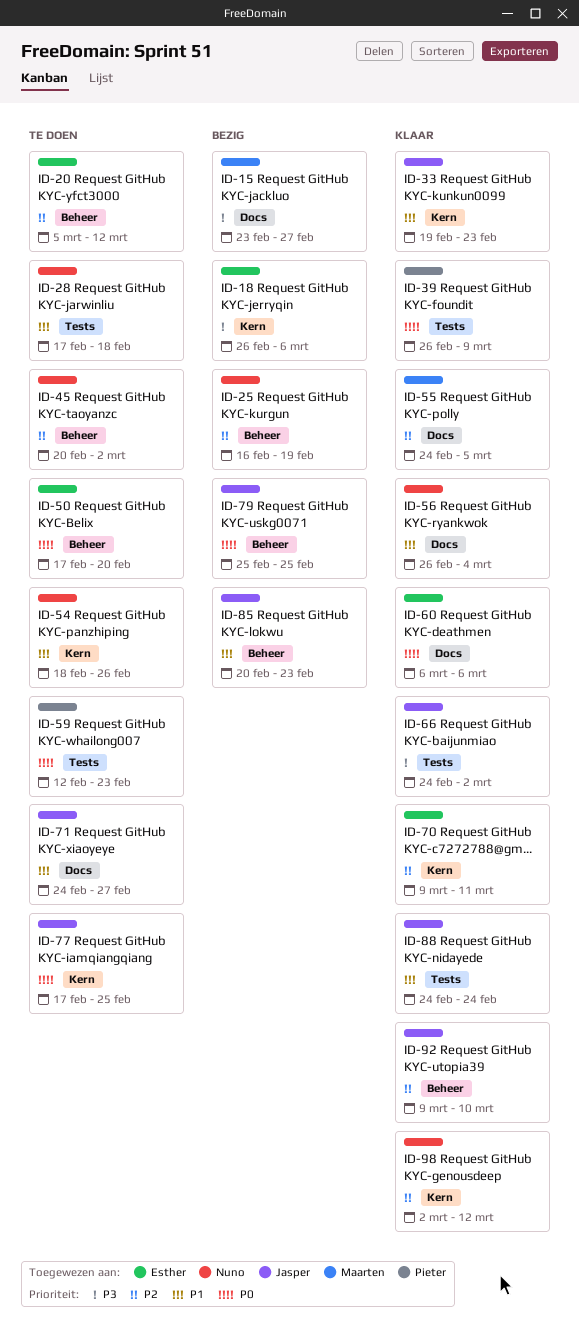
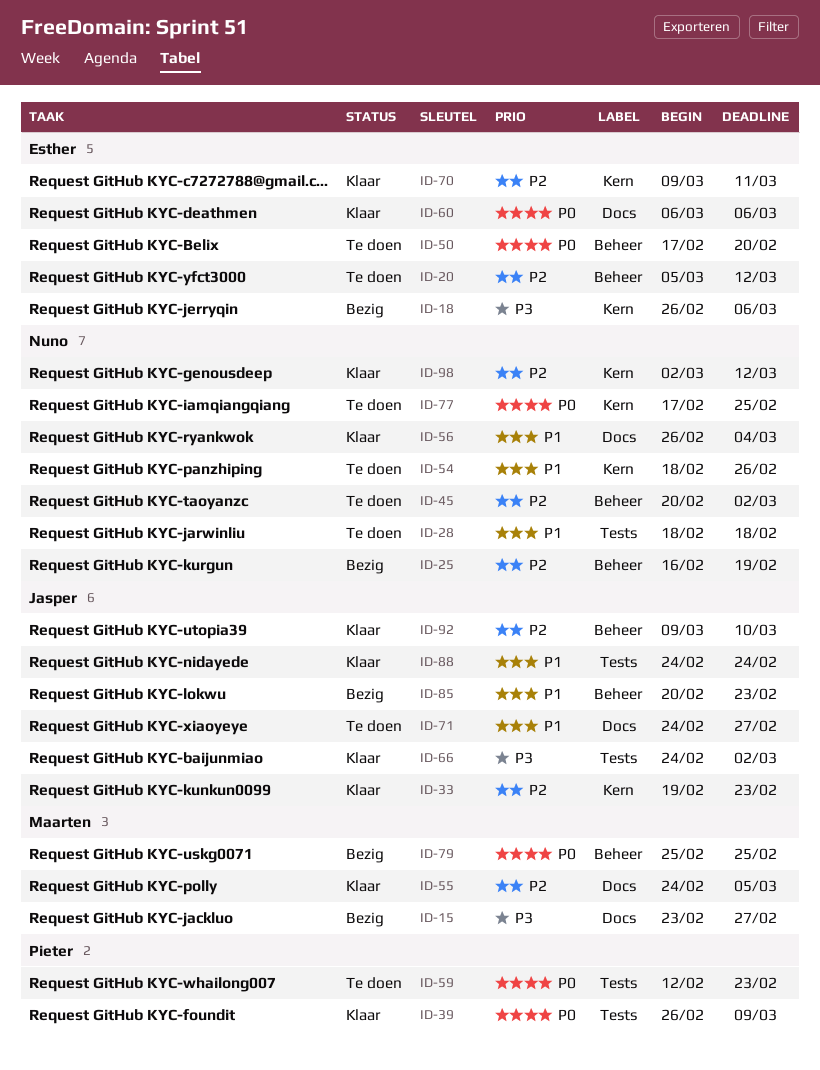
ID-28, start: Feb 17 -> Feb 18
ID-33, priority: P1 -> P2
ID-77, owner: Jasper -> Nuno
ID-79, owner: Jasper -> Maarten

